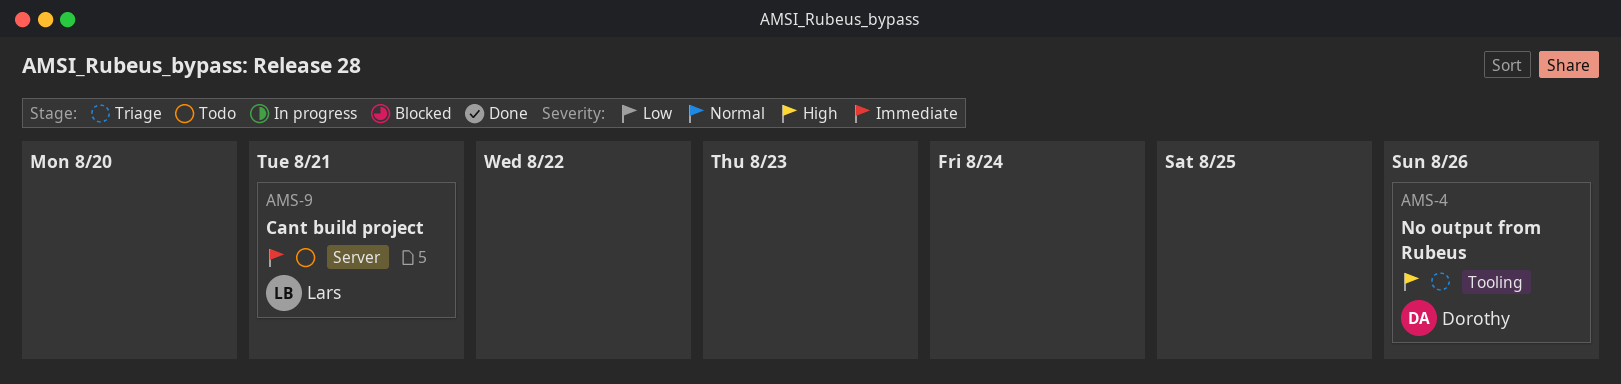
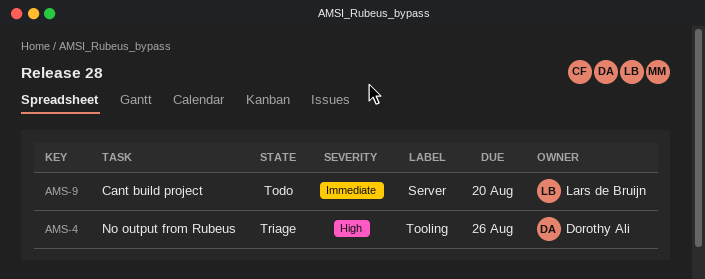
AMS-9, due: Aug 21 -> Aug 20

